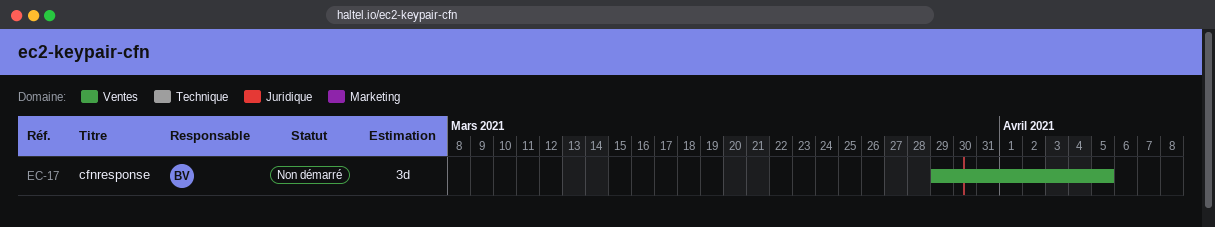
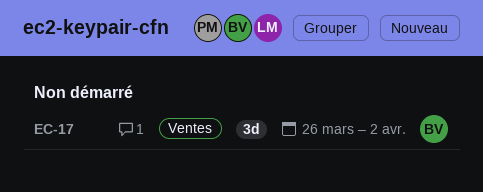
EC-17, start: Mar 29 -> Mar 26
EC-17, due: Apr 5 -> Apr 2

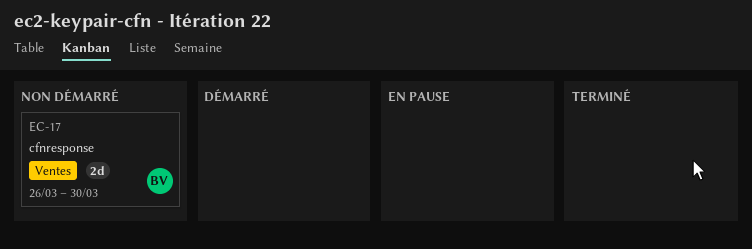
EC-17, estimate: 3d -> 2d
EC-17, due: Apr 2 -> Mar 30

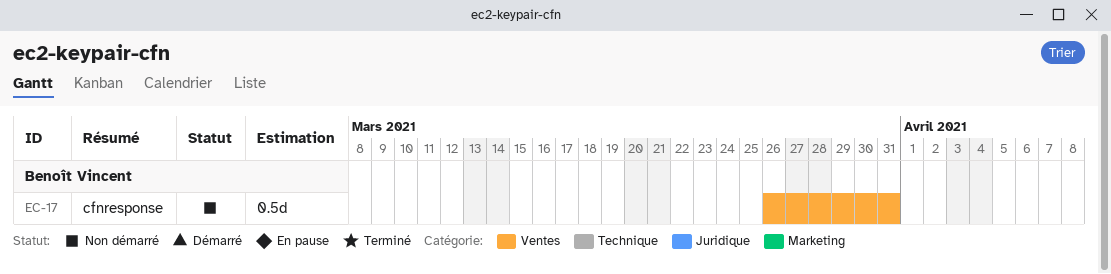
EC-17, estimate: 2d -> 0.5d
EC-17, due: Mar 30 -> Mar 31

